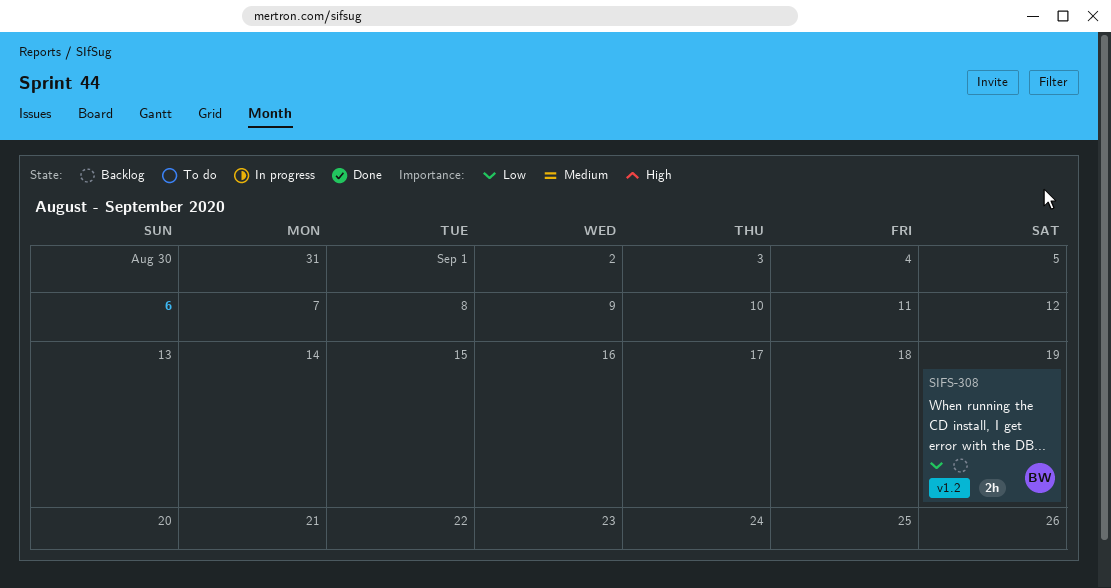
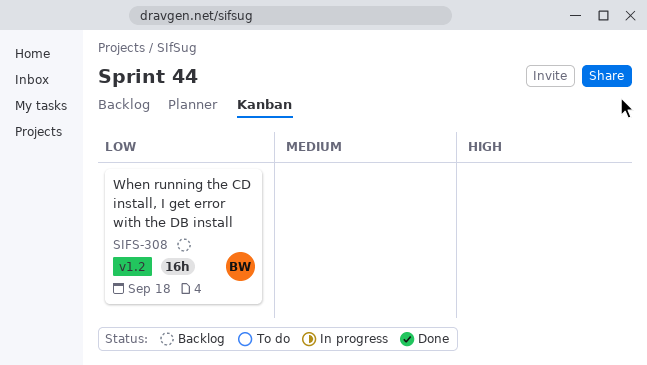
SIFS-308, estimate: 2h -> 16h
SIFS-308, due: Sep 19 -> Sep 18

